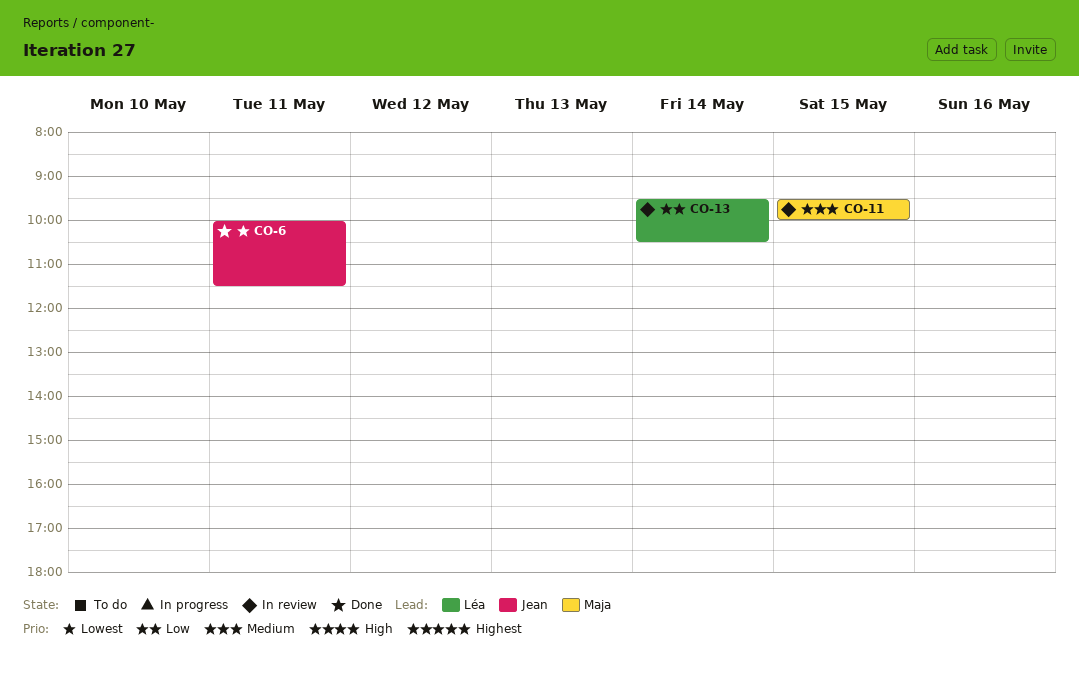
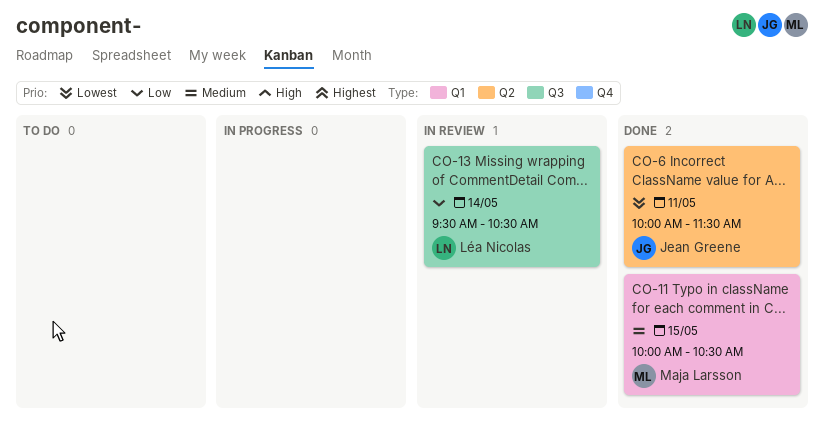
CO-11, status: In review -> Done
CO-11, begins: 09:30 -> 10:00
CO-11, ends: 10:00 -> 10:30

